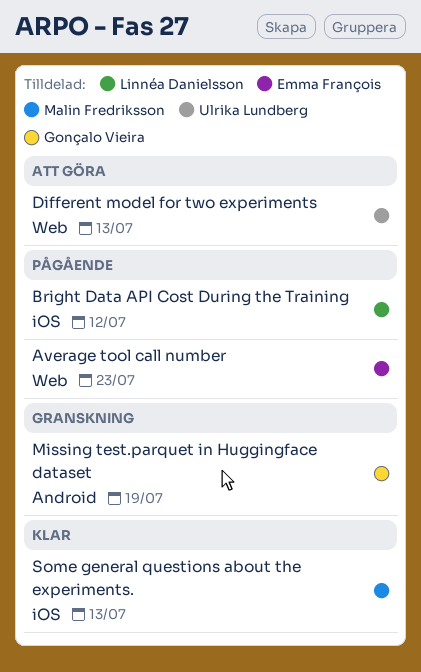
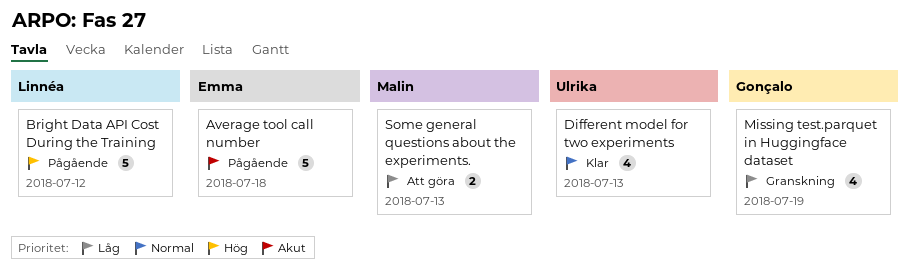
Average tool call number, due: Jul 23 -> Jul 18
Different model for two experiments, status: Att göra -> Klar
Some general questions about the experiments., status: Klar -> Att göra

